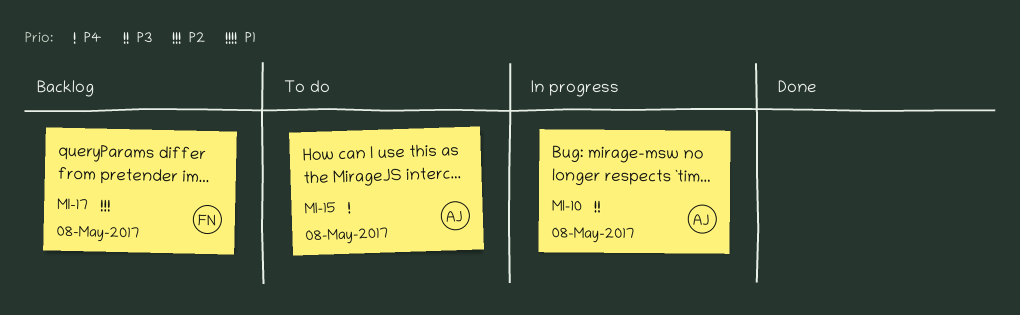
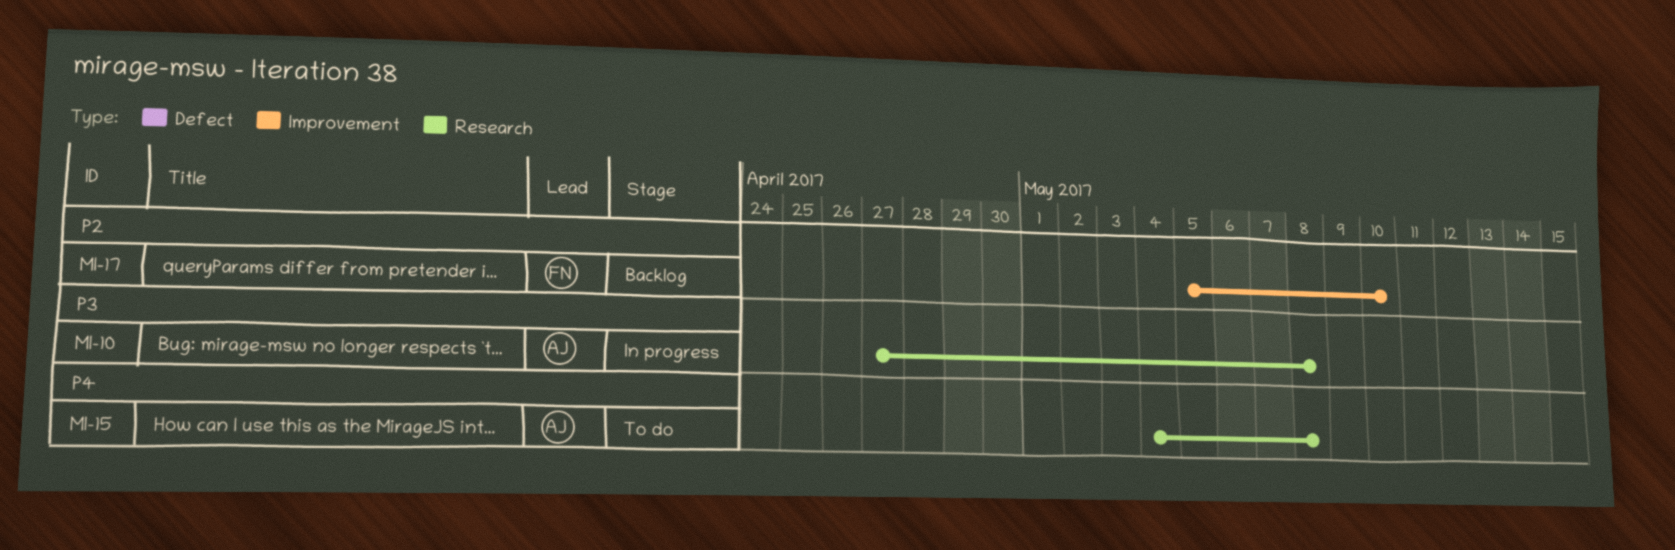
MI-17, due: May 8 -> May 10

